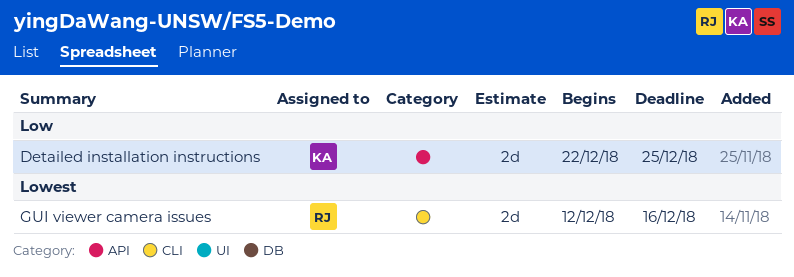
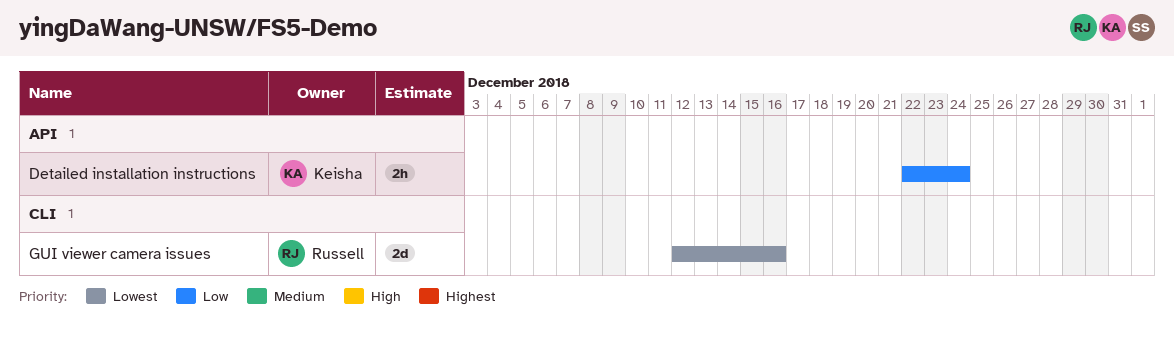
Detailed installation instructions, estimate: 2d -> 2h
Detailed installation instructions, due: Dec 25 -> Dec 24

